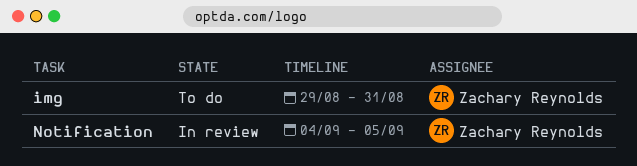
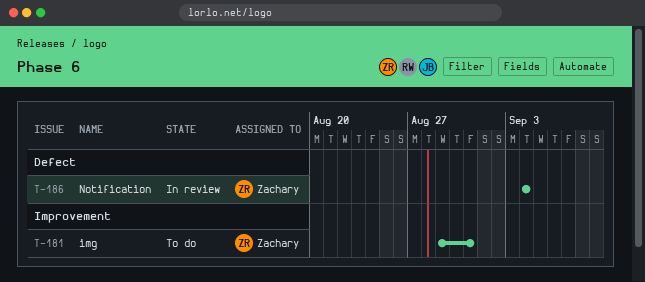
Notification, due: Sep 5 -> Sep 4

